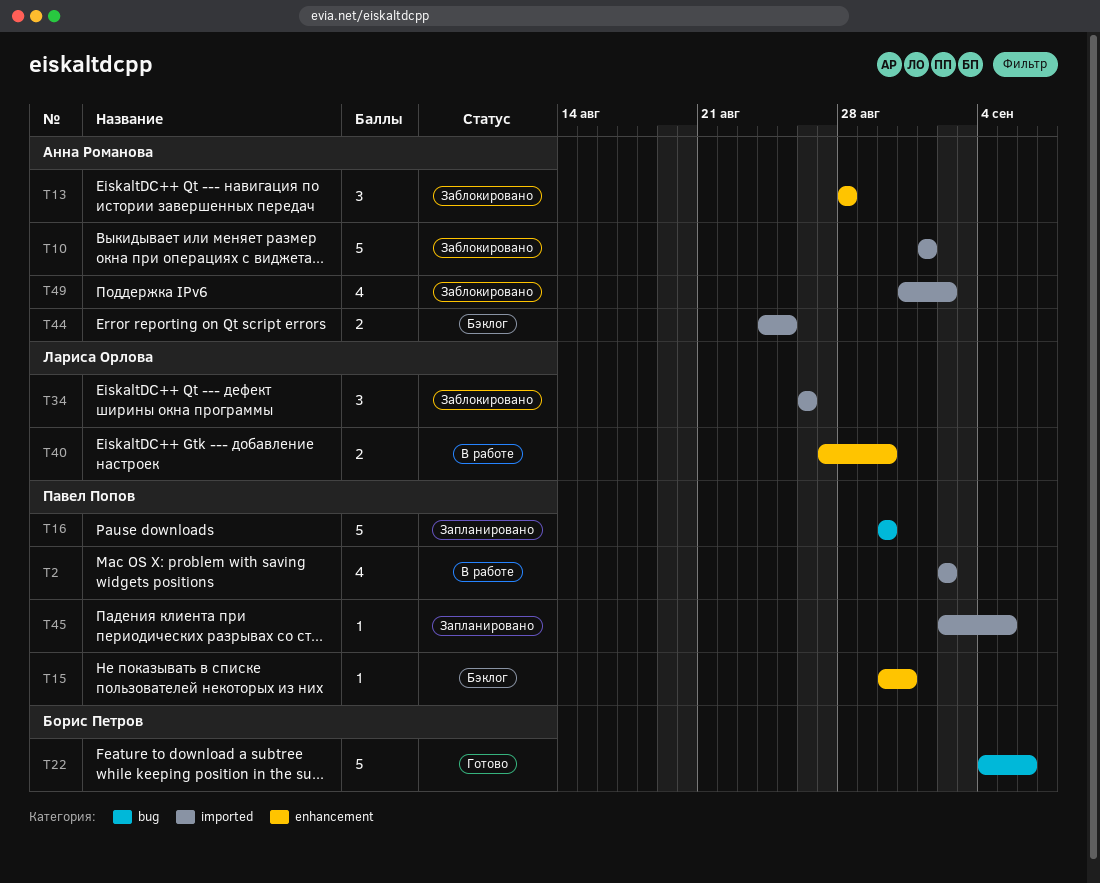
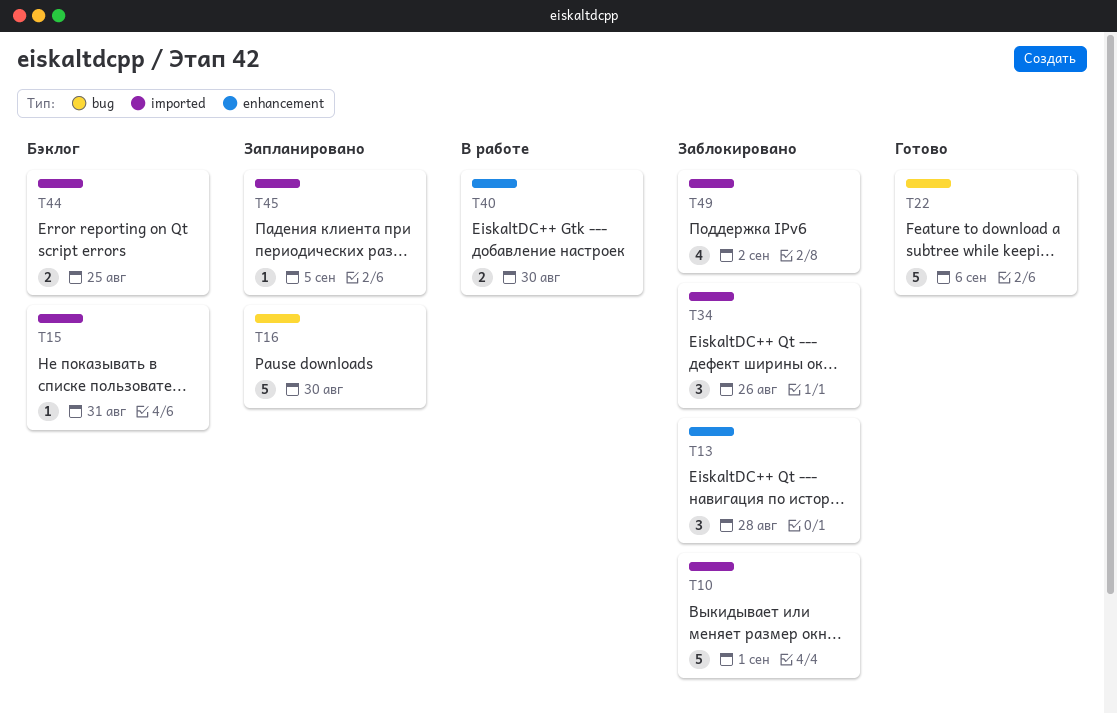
T2: present -> none
T15, label: enhancement -> imported

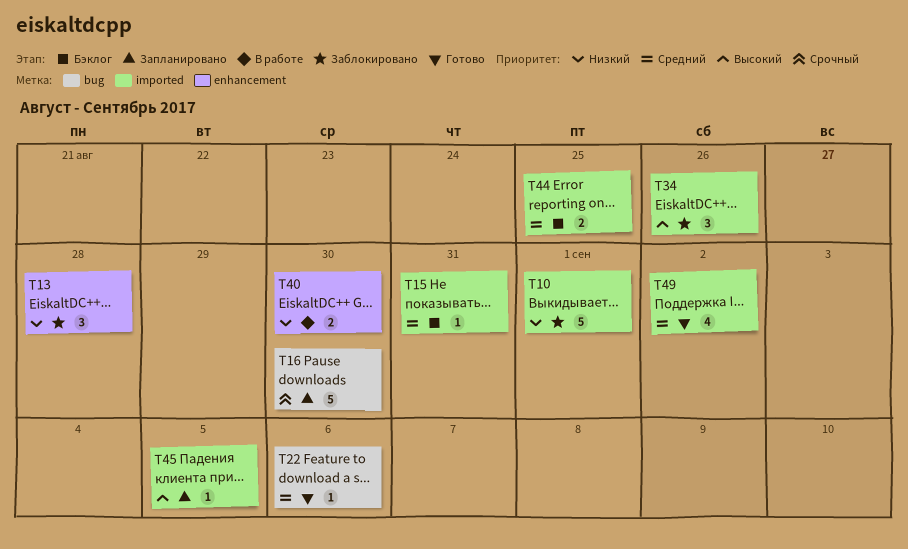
T22, estimate: 5 -> 1
T49, status: Заблокировано -> Готово

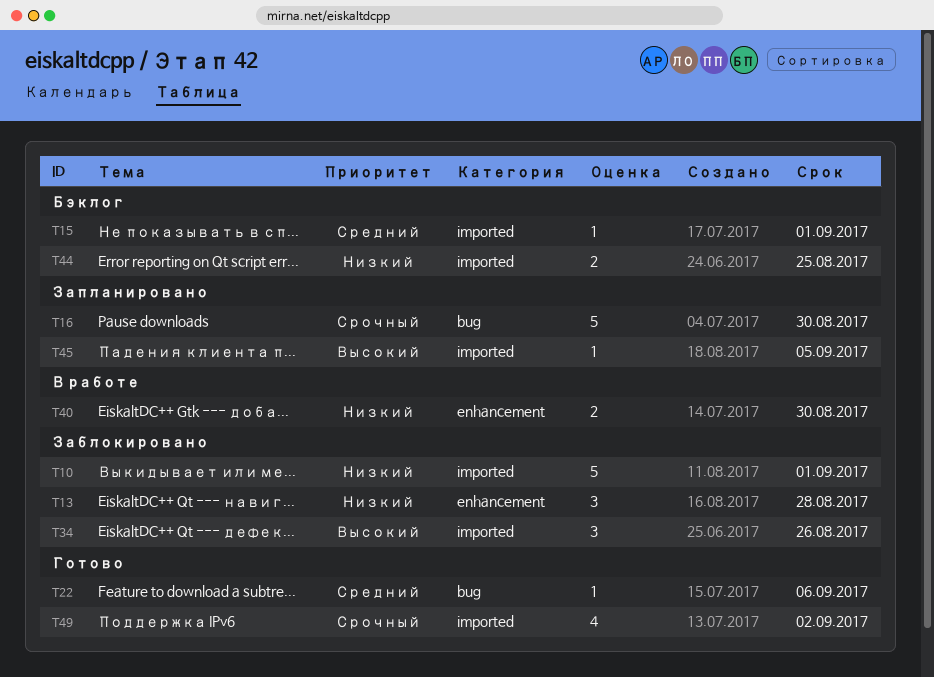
T15, due: Aug 31 -> Sep 1
T44, priority: Средний -> Низкий
T49, priority: Средний -> Срочный

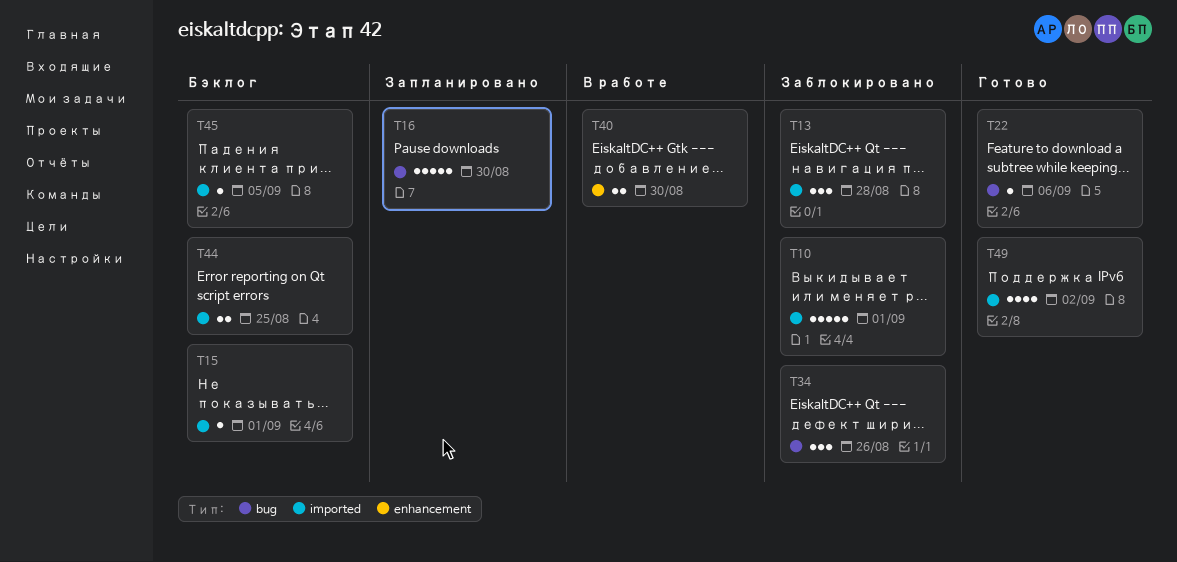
T13, label: enhancement -> imported
T34, label: imported -> bug
T45, status: Запланировано -> Бэклог

